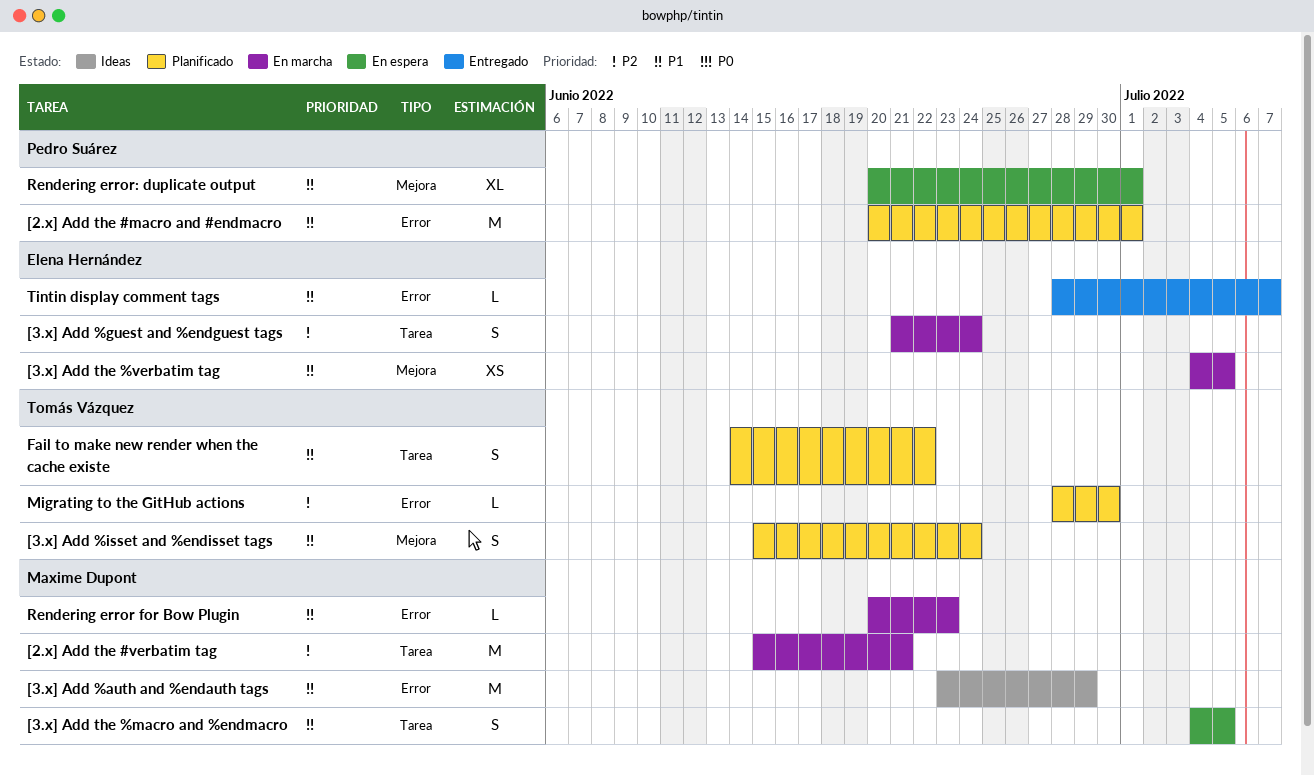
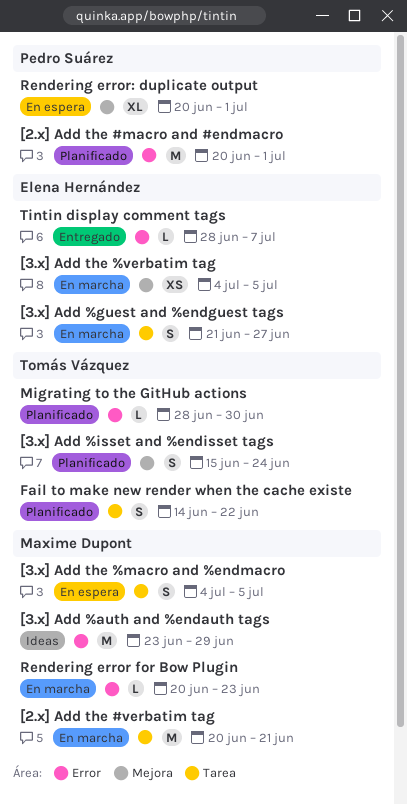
[2.x] Add the #verbatim tag, start: Jun 15 -> Jun 20
[3.x] Add %guest and %endguest tags, due: Jun 24 -> Jun 27

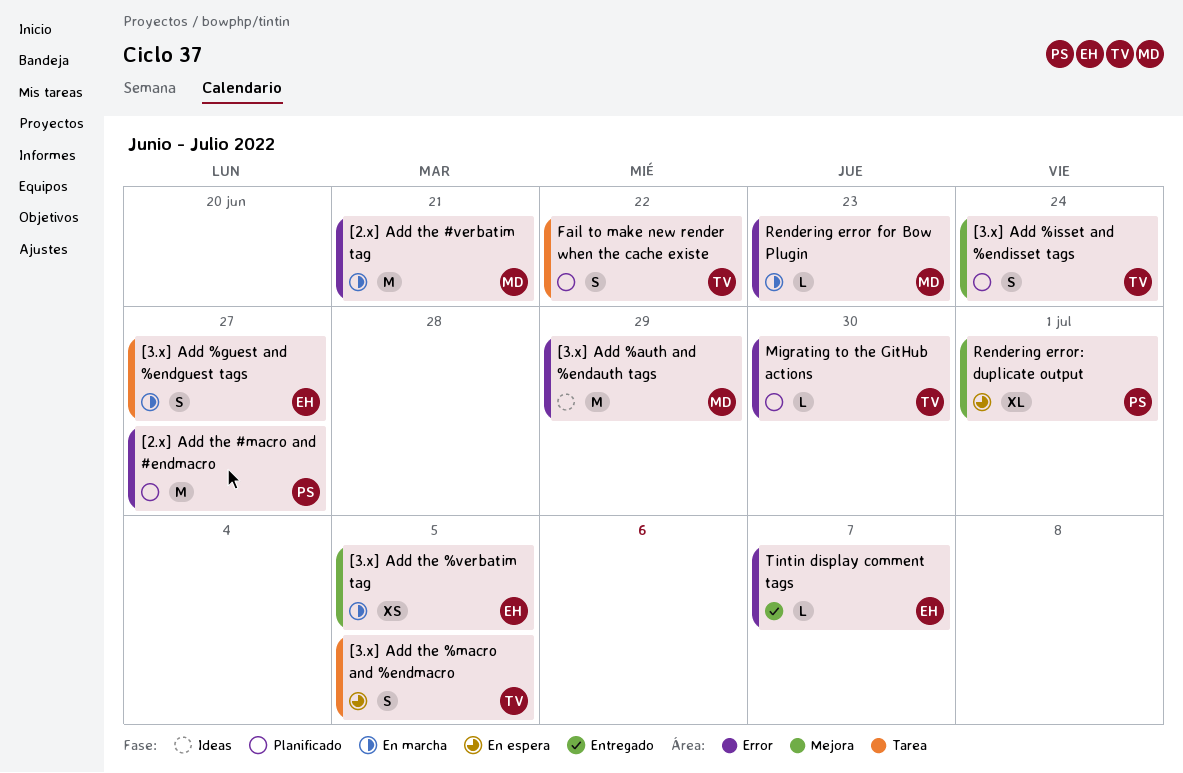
[2.x] Add the #macro and #endmacro, due: Jul 1 -> Jun 27
[2.x] Add the #verbatim tag, label: Tarea -> Error
[3.x] Add the %macro and %endmacro, owner: Maxime Dupont -> Tomás Vázquez

